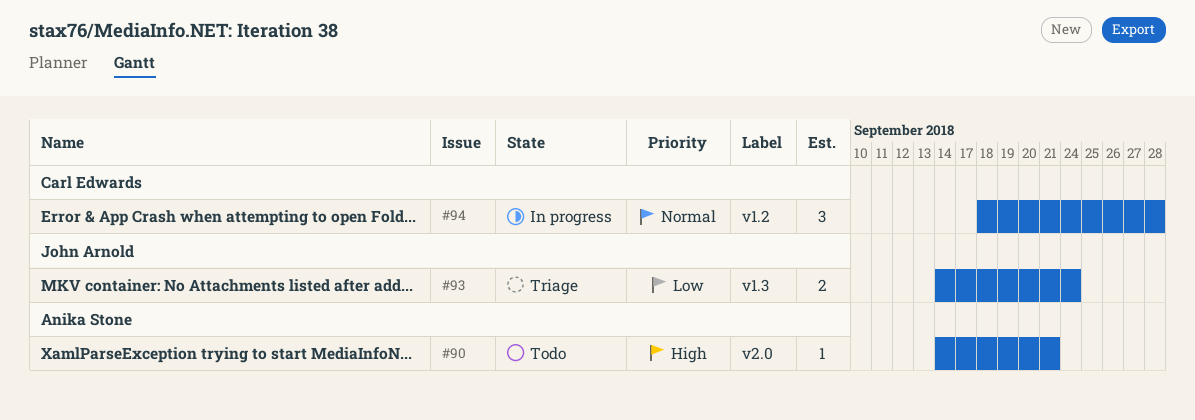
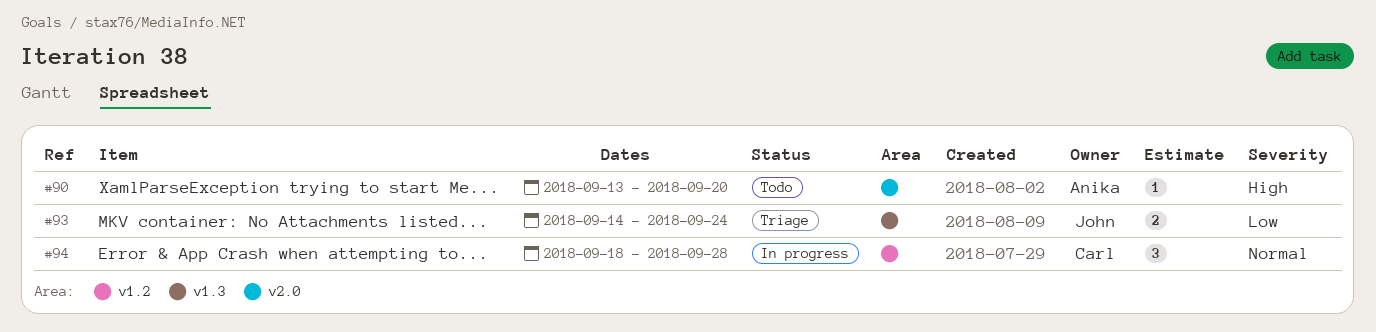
#90, start: Sep 14 -> Sep 13
#90, due: Sep 21 -> Sep 20

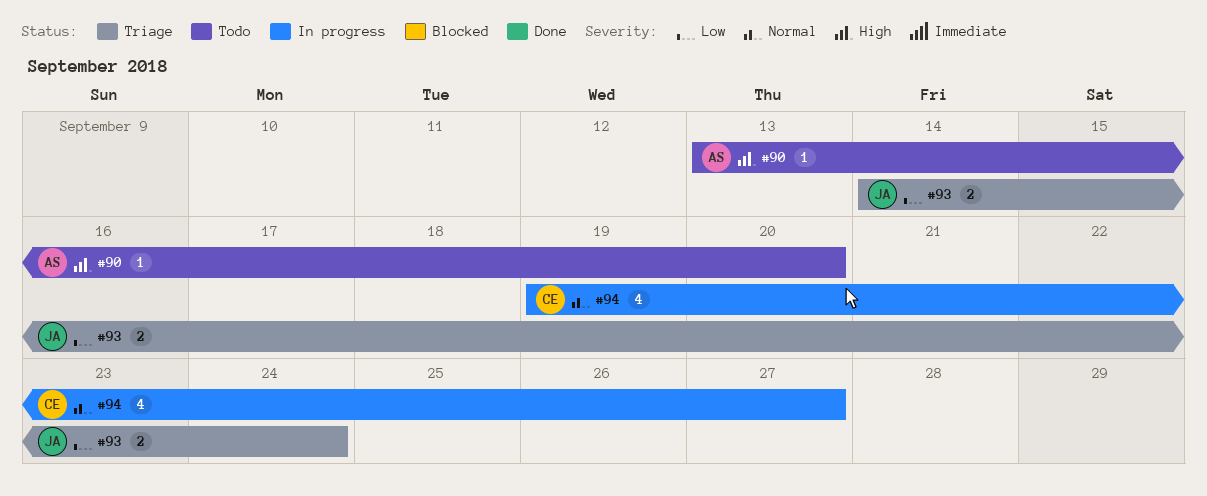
#94, estimate: 3 -> 4
#94, start: Sep 18 -> Sep 19
#94, due: Sep 28 -> Sep 27

